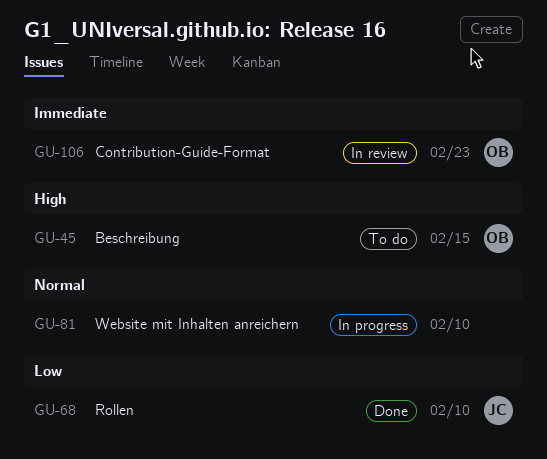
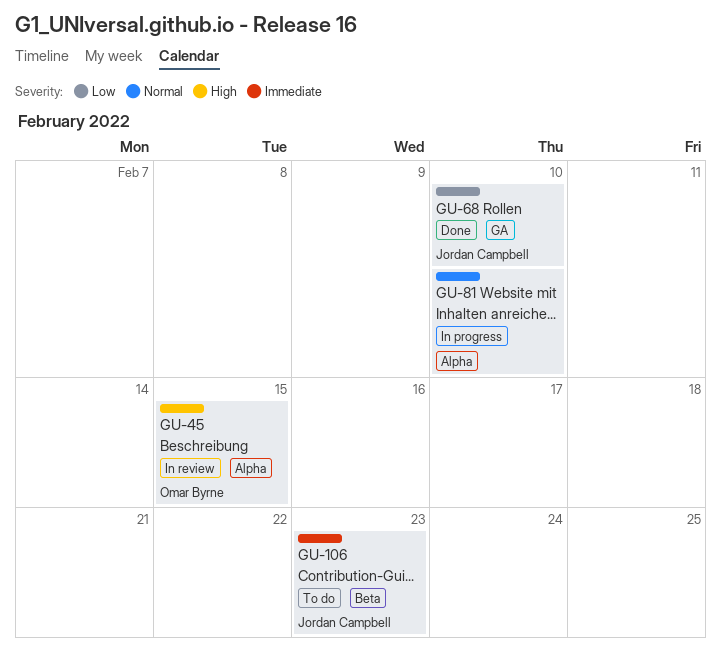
GU-45, status: To do -> In review
GU-106, status: In review -> To do
GU-106, owner: Omar Byrne -> Jordan Campbell

